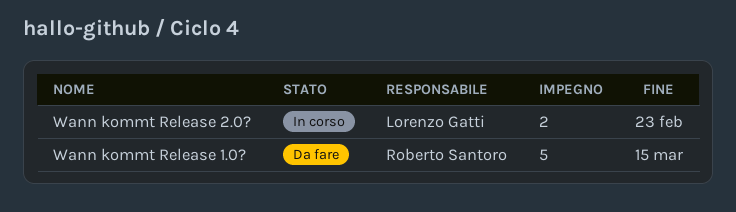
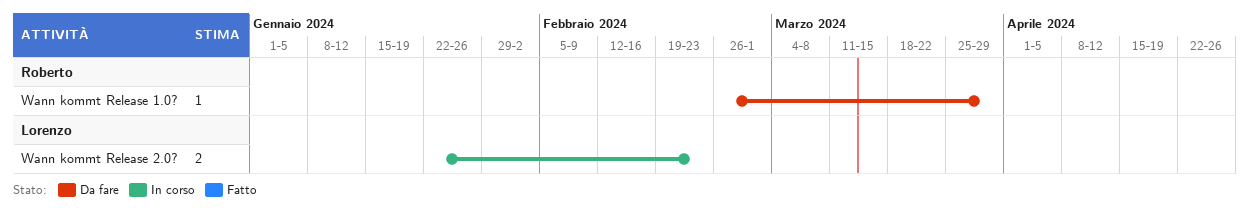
Wann kommt Release 1.0?, estimate: 5 -> 1
Wann kommt Release 1.0?, due: Mar 15 -> Mar 29

